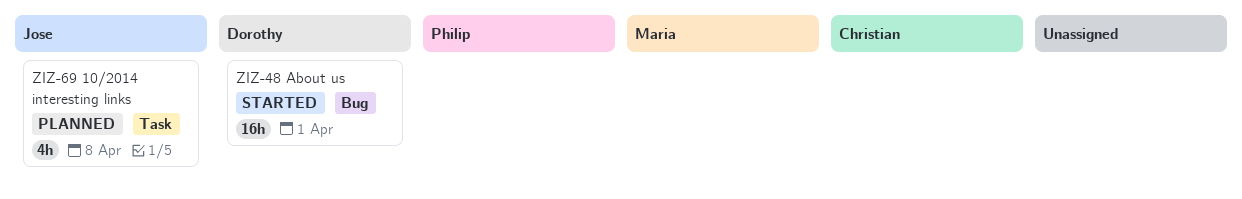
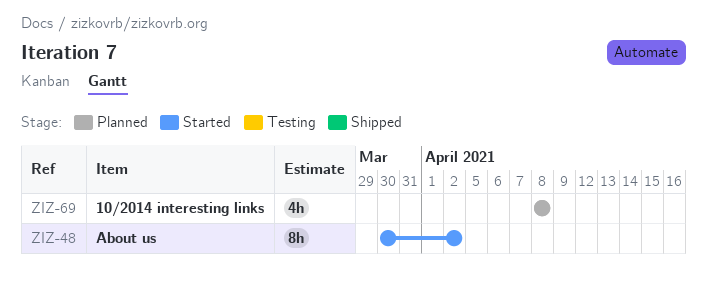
ZIZ-48, estimate: 16h -> 8h
ZIZ-48, due: Apr 1 -> Apr 2

